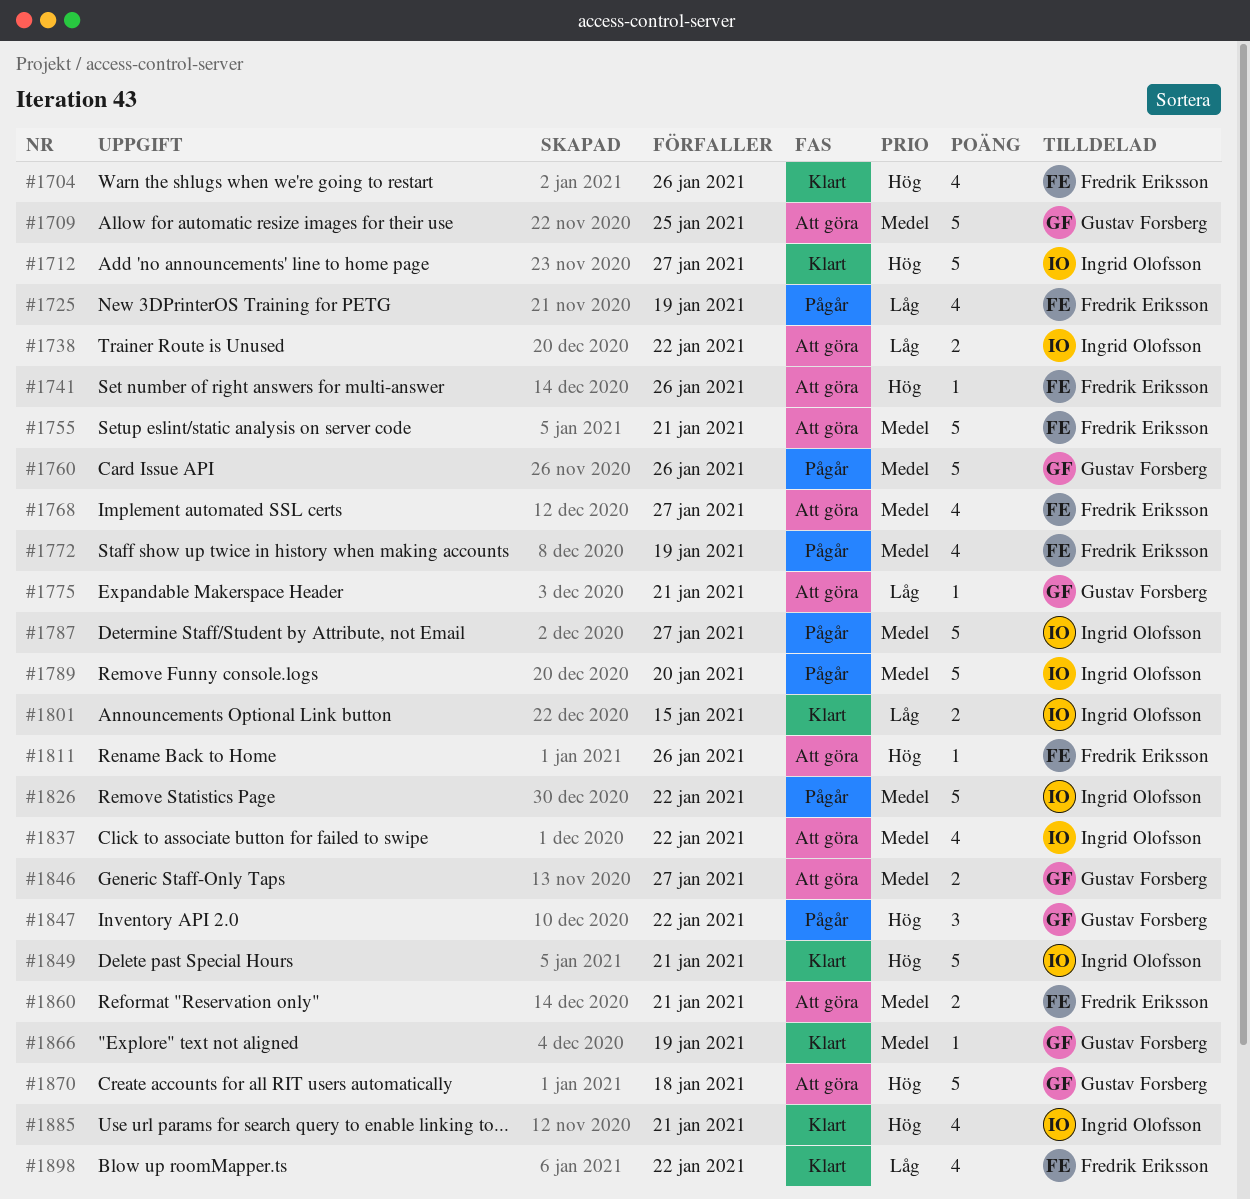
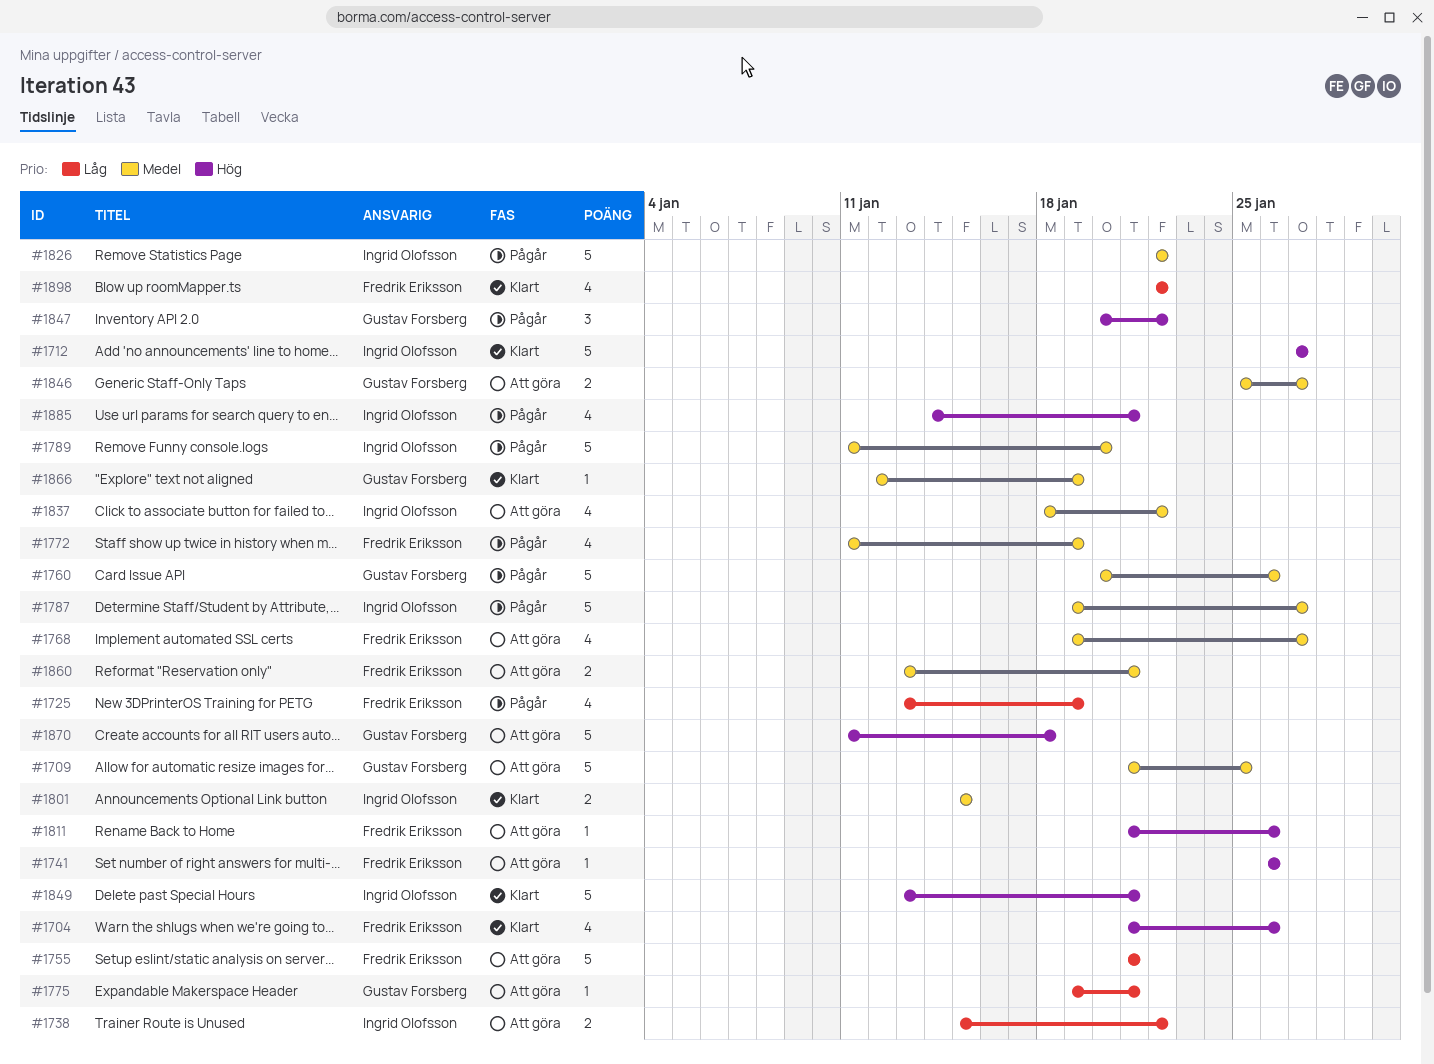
#1755, priority: Medel -> Låg
#1801, priority: Låg -> Medel
#1885, status: Klart -> Pågår

